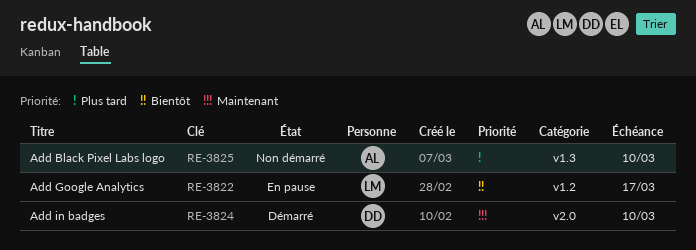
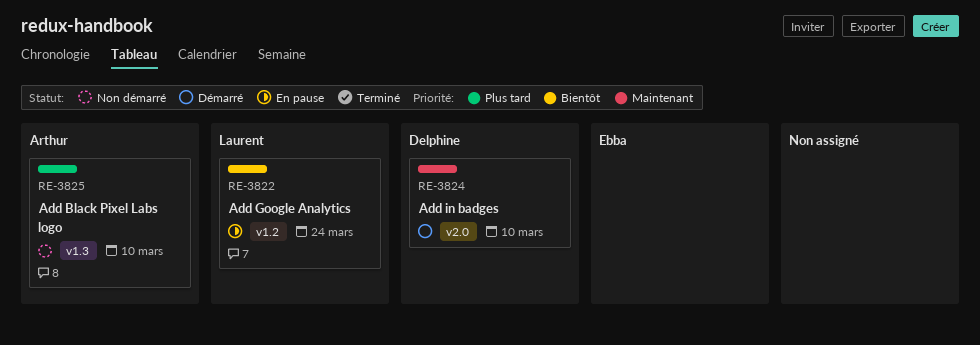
RE-3822, due: Mar 17 -> Mar 24

